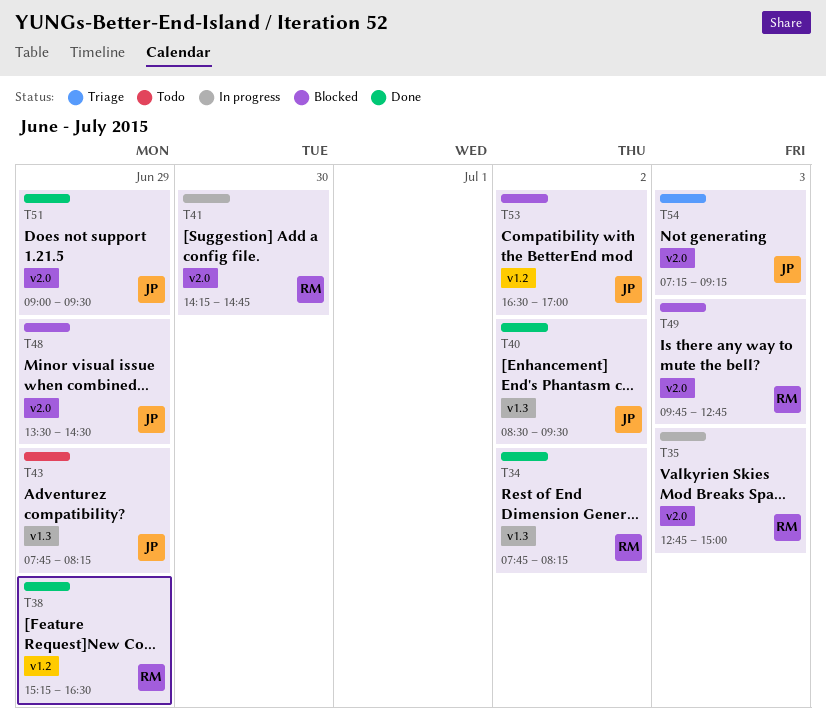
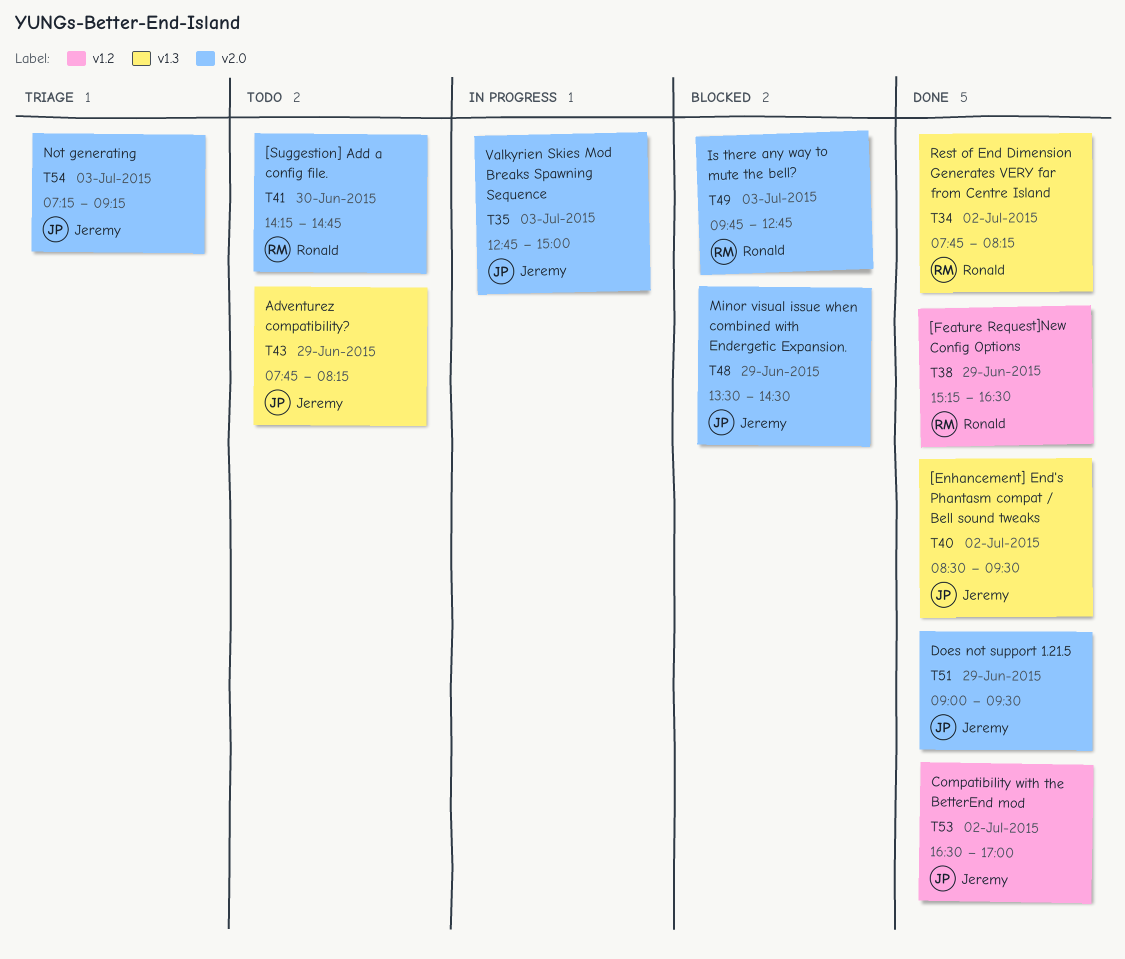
T35, owner: Ronald -> Jeremy
T41, status: In progress -> Todo
T53, status: Blocked -> Done

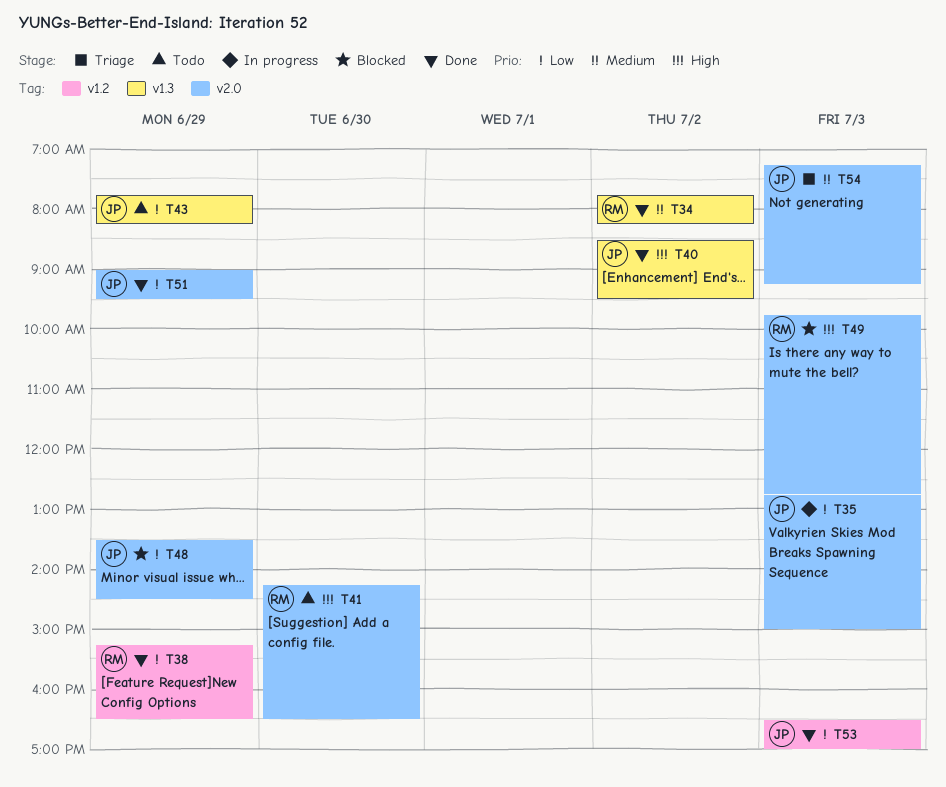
T41, ends: 14:45 -> 16:30
T53, day: Jul 2 -> Jul 3

